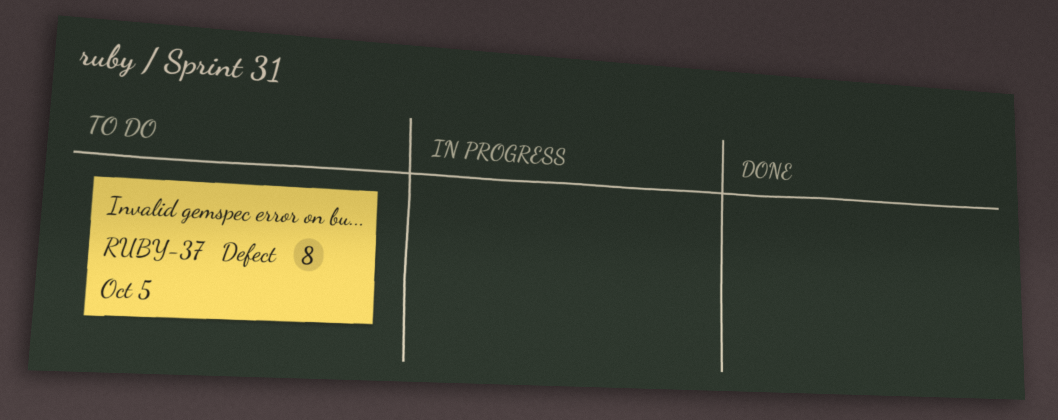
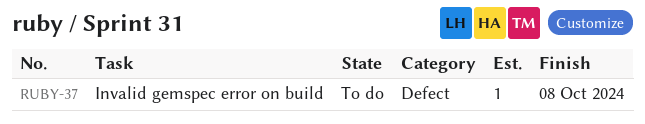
RUBY-37, estimate: 8 -> 1
RUBY-37, due: Oct 5 -> Oct 8

